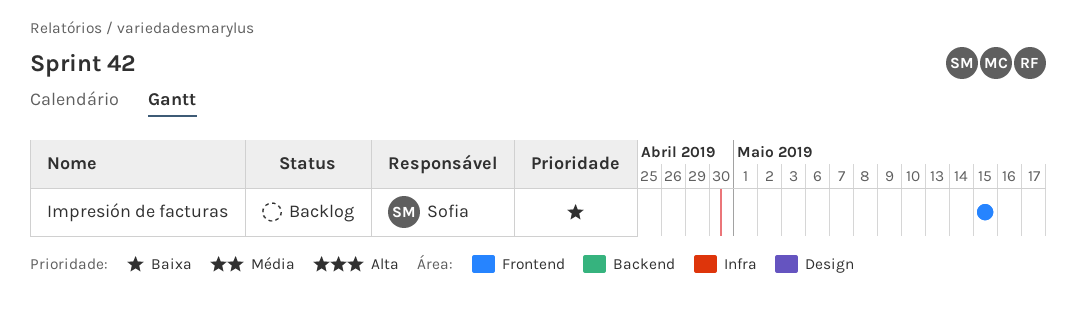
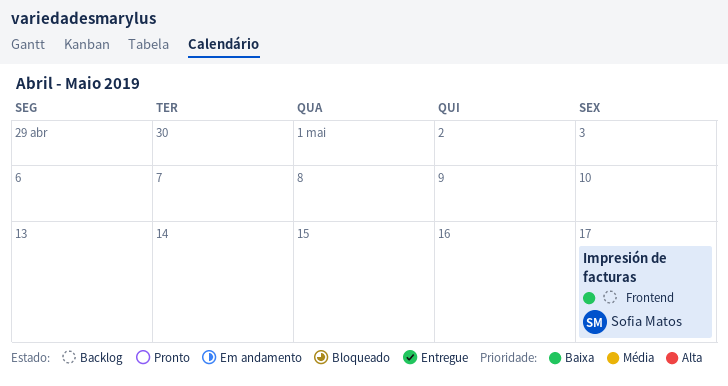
Impresión de facturas, due: May 15 -> May 17

